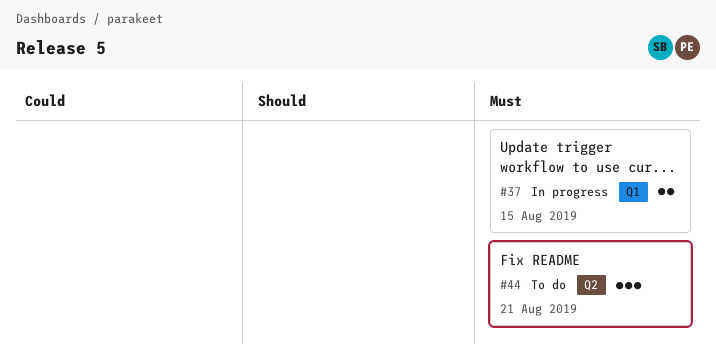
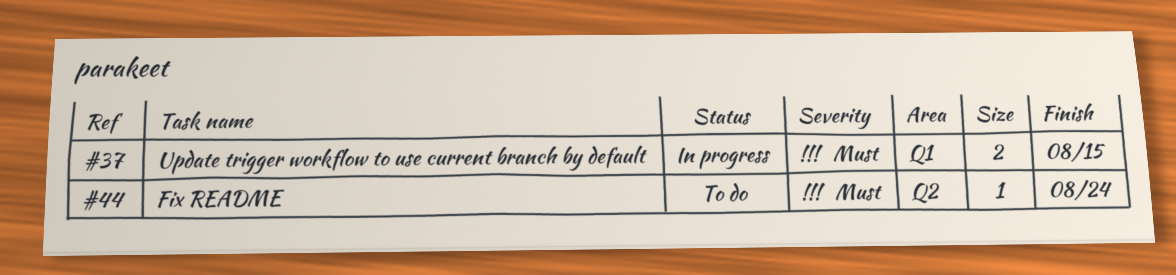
#44, estimate: 3 -> 1
#44, due: Aug 21 -> Aug 24

